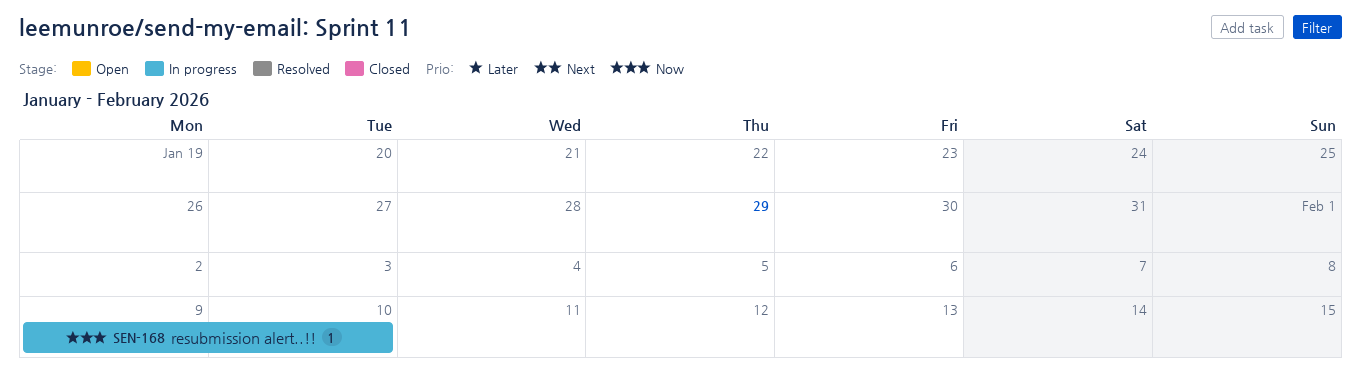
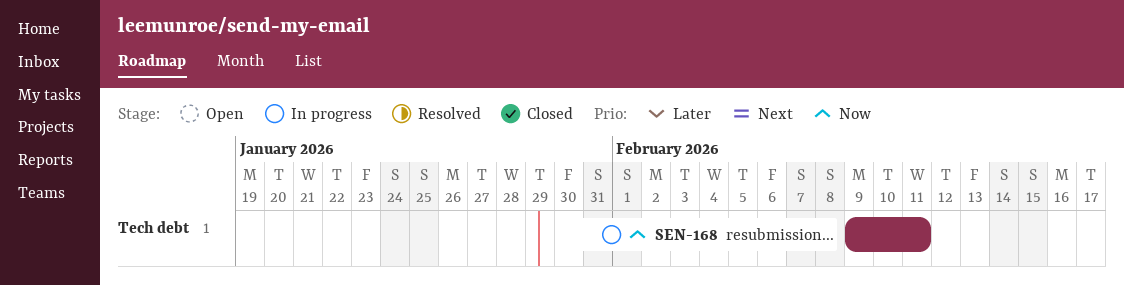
SEN-168, due: Feb 10 -> Feb 11

